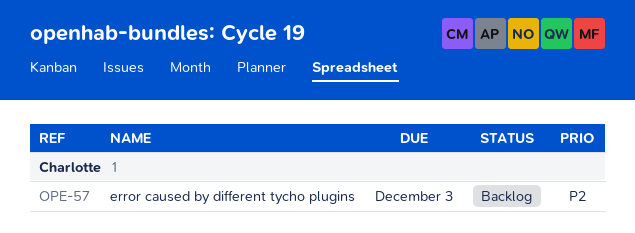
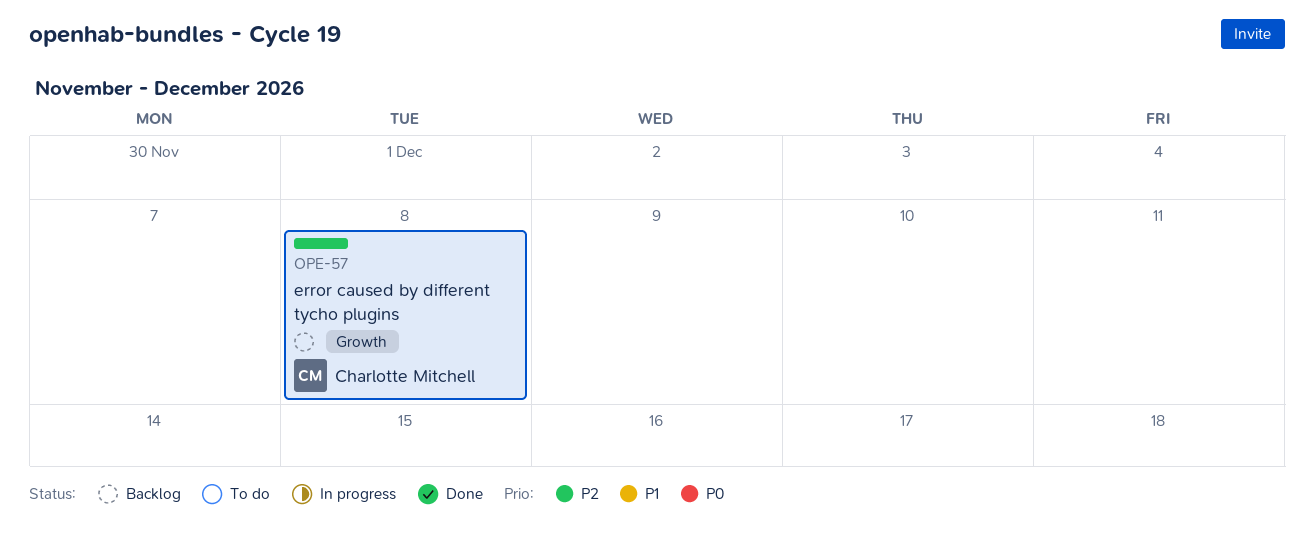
OPE-57, due: Dec 3 -> Dec 8

